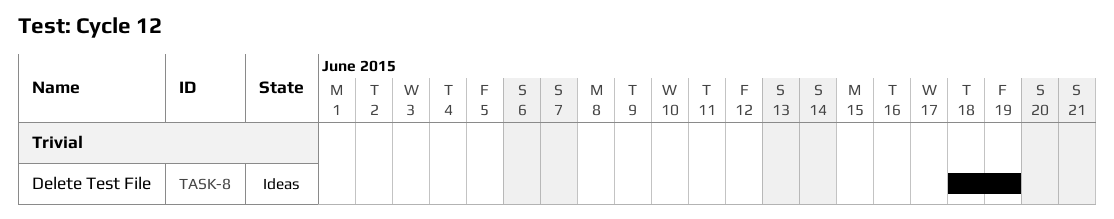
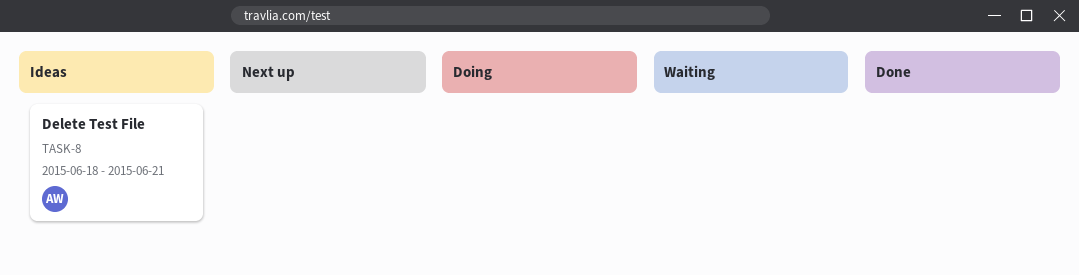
TASK-8, due: Jun 19 -> Jun 21

